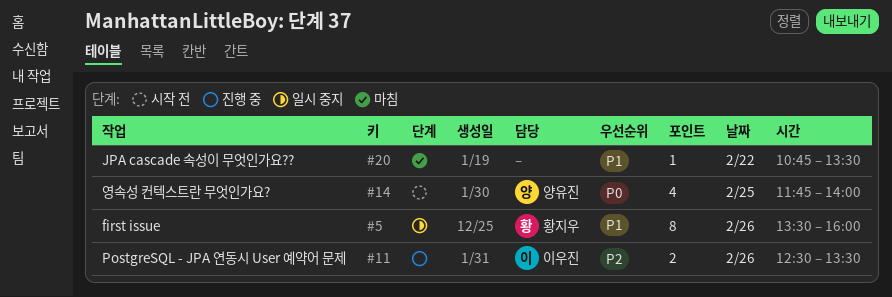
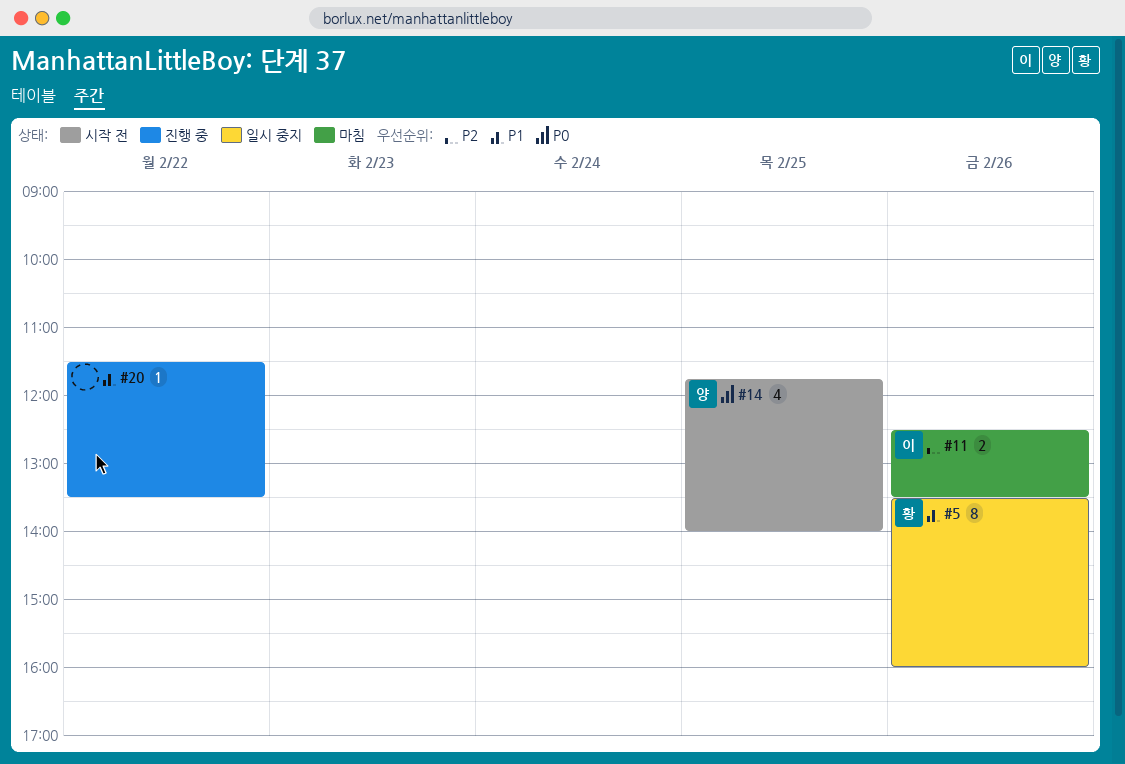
#11, status: 진행 중 -> 마침
#20, status: 마침 -> 진행 중
#20, begins: 10:45 -> 11:30

